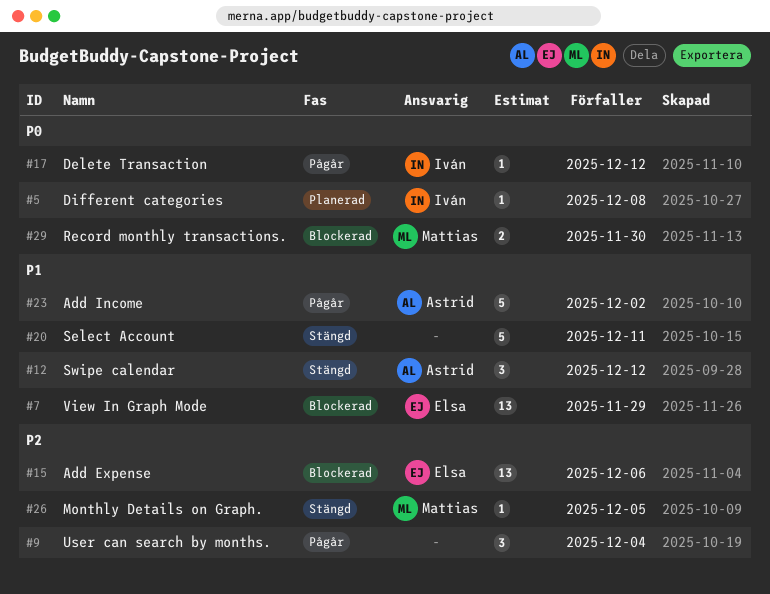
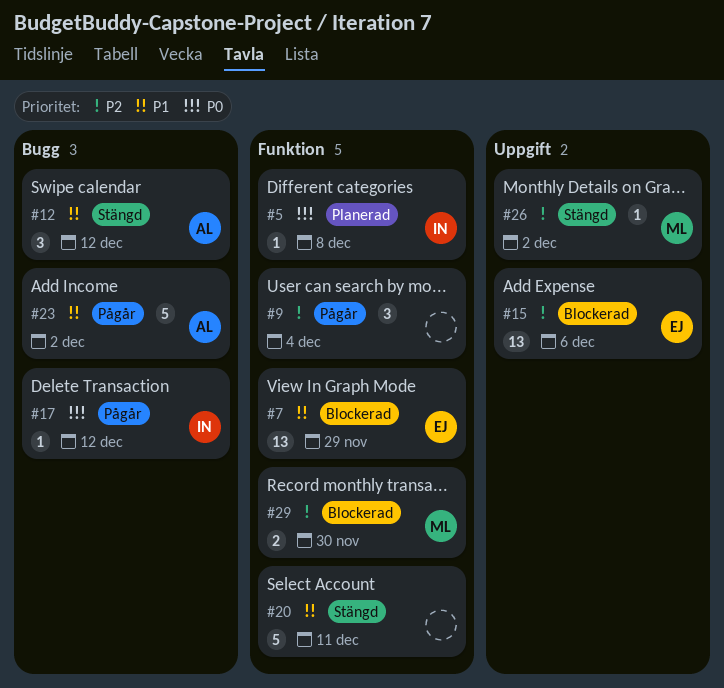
#26, due: Dec 5 -> Dec 2
#29, priority: P0 -> P2

